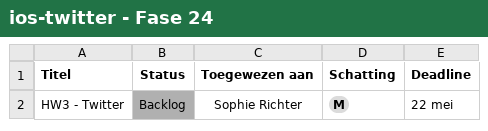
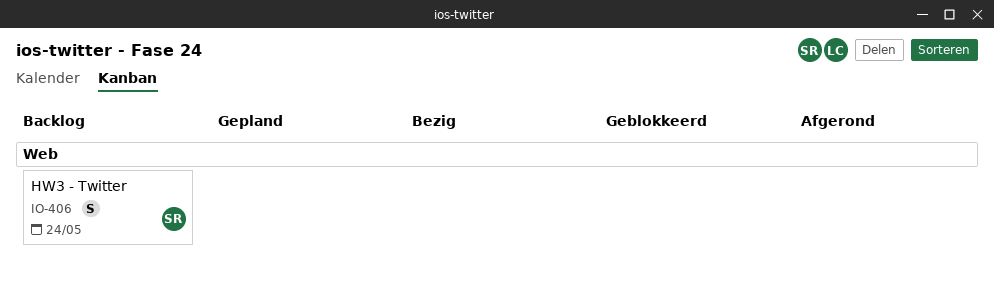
HW3 - Twitter, estimate: M -> S
HW3 - Twitter, due: May 22 -> May 24

